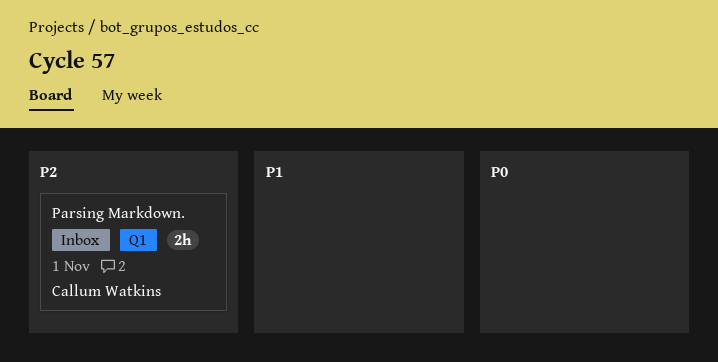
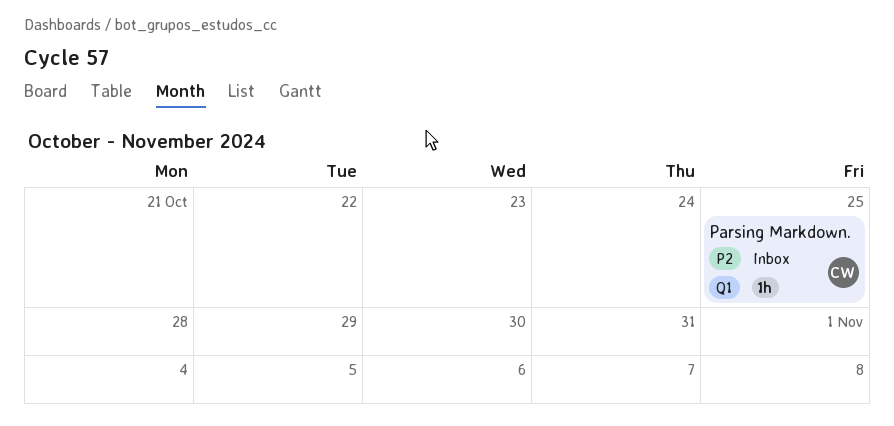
Parsing Markdown., estimate: 2h -> 1h
Parsing Markdown., due: Nov 1 -> Oct 25

